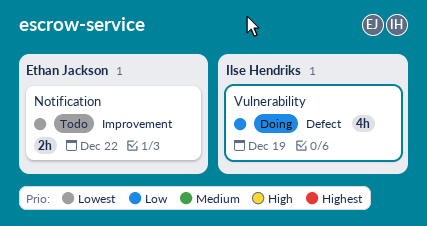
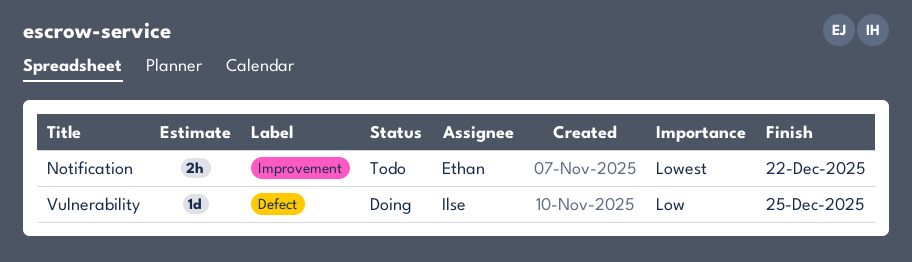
Vulnerability, estimate: 4h -> 1d
Vulnerability, due: Dec 19 -> Dec 25

